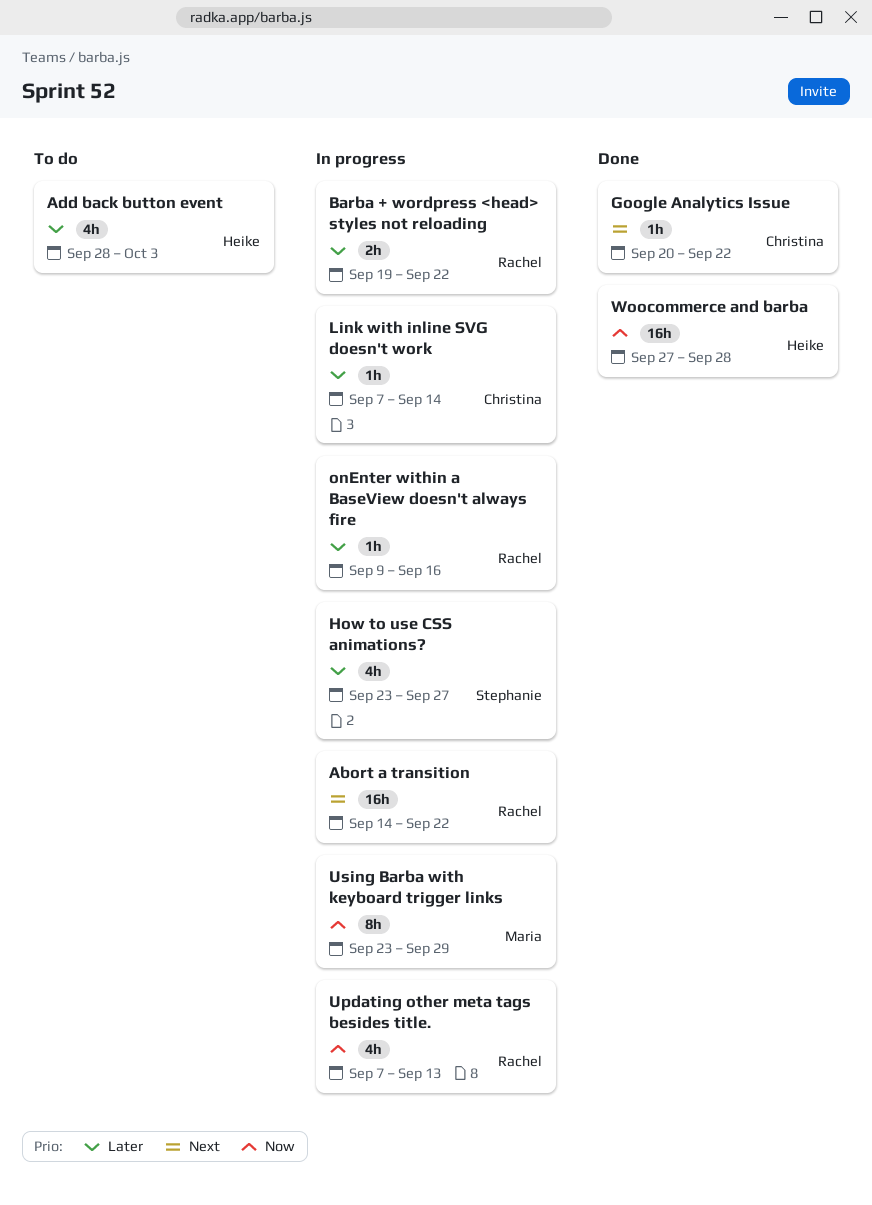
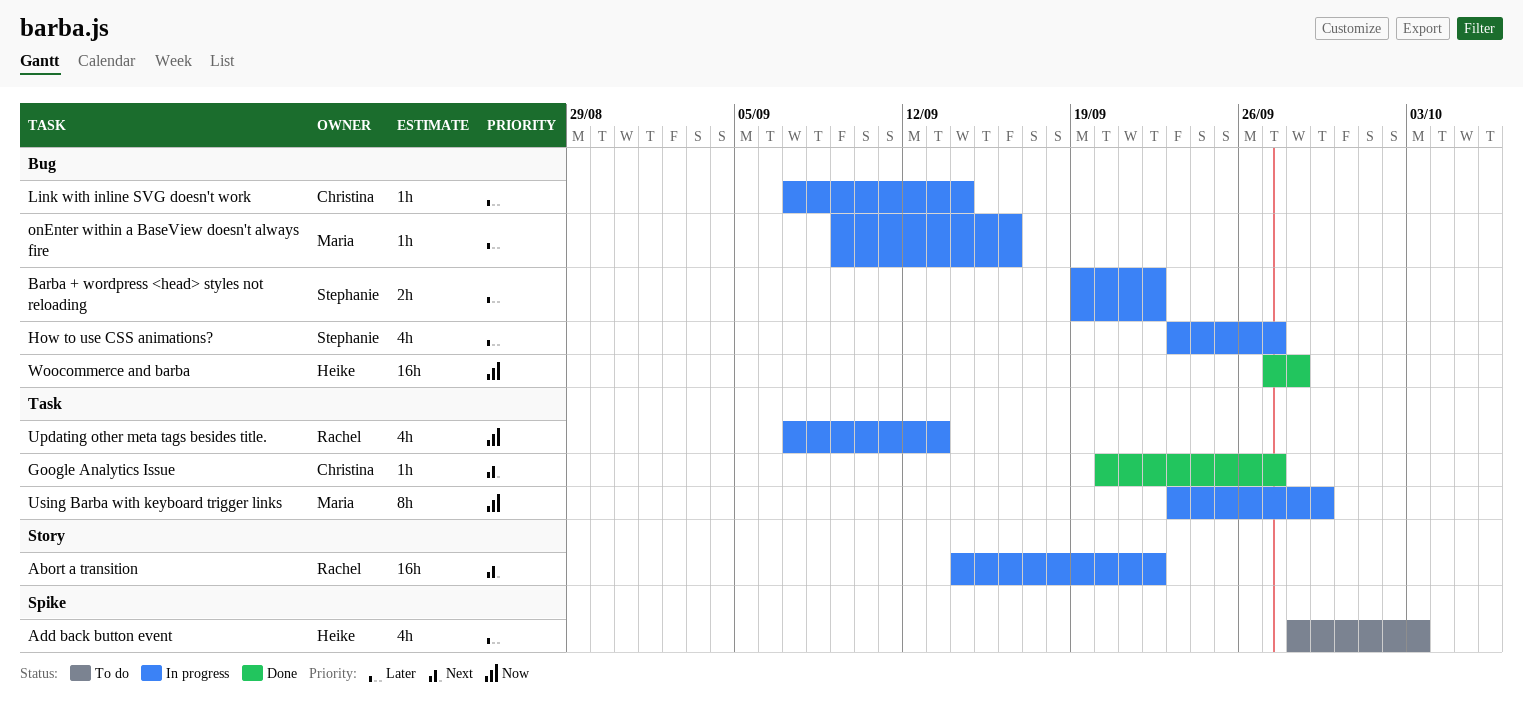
Barba + wordpress <head> styles not reloading, owner: Rachel -> Stephanie
Google Analytics Issue, due: Sep 22 -> Sep 27
onEnter within a BaseView doesn't always fire, owner: Rachel -> Maria

